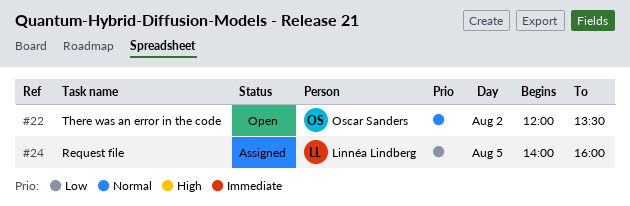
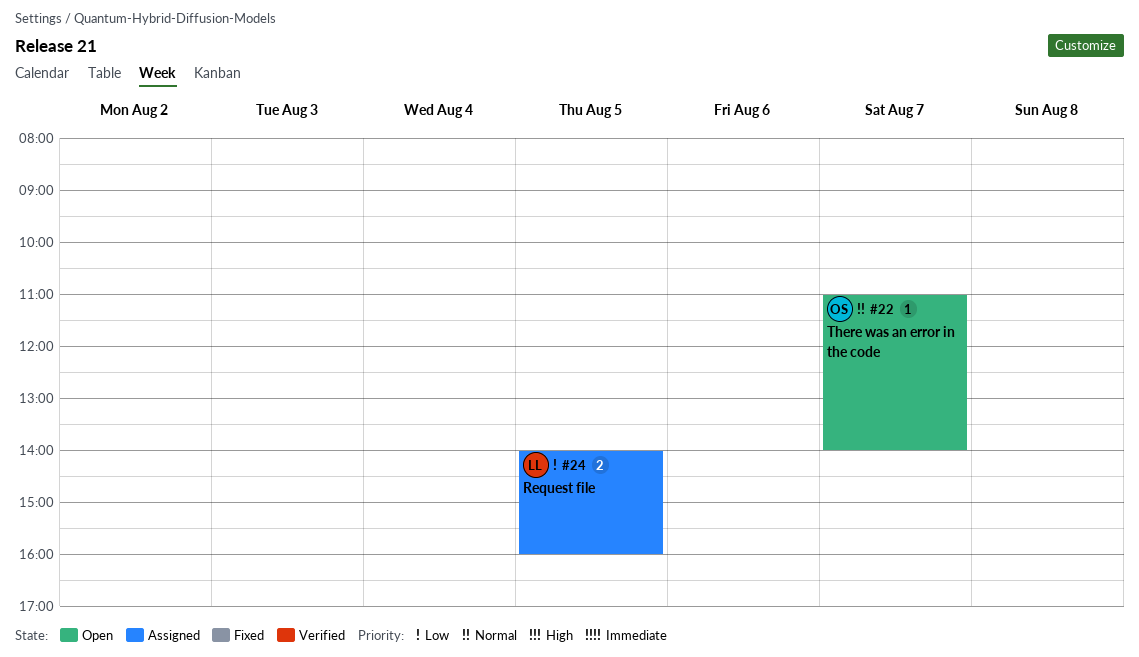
#22, day: Aug 2 -> Aug 7
#22, begins: 12:00 -> 11:00
#22, ends: 13:30 -> 14:00

